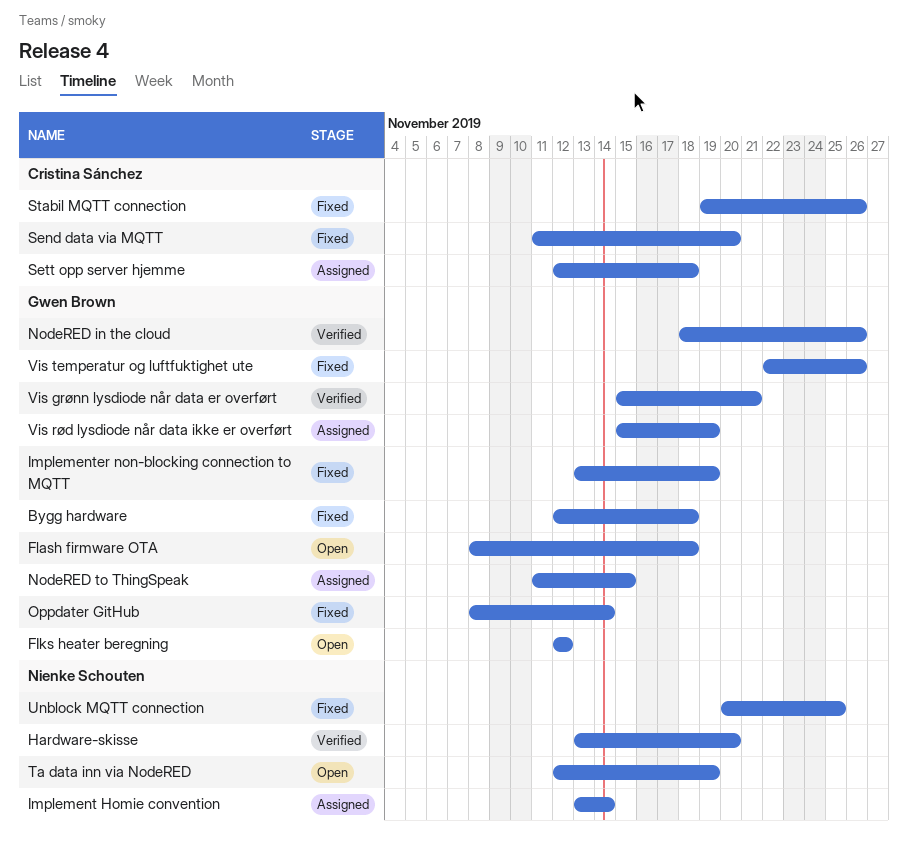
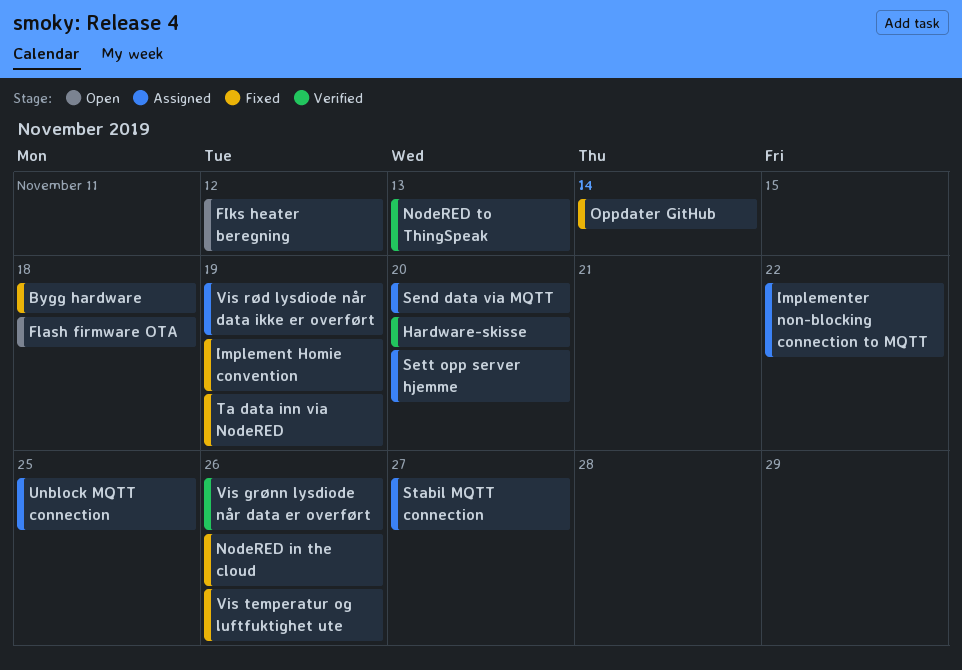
Implement Homie convention, status: Assigned -> Fixed
Implement Homie convention, due: Nov 14 -> Nov 19
Implementer non-blocking connection to MQTT, status: Fixed -> Assigned
Implementer non-blocking connection to MQTT, due: Nov 19 -> Nov 22
NodeRED in the cloud, status: Verified -> Fixed
NodeRED to ThingSpeak, status: Assigned -> Verified
NodeRED to ThingSpeak, due: Nov 15 -> Nov 13
Send data via MQTT, status: Fixed -> Assigned
Sett opp server hjemme, due: Nov 18 -> Nov 20
Stabil MQTT connection, status: Fixed -> Assigned
Stabil MQTT connection, due: Nov 26 -> Nov 27
Ta data inn via NodeRED, status: Open -> Fixed
Unblock MQTT connection, status: Fixed -> Assigned
Vis grønn lysdiode når data er overført, due: Nov 21 -> Nov 26

